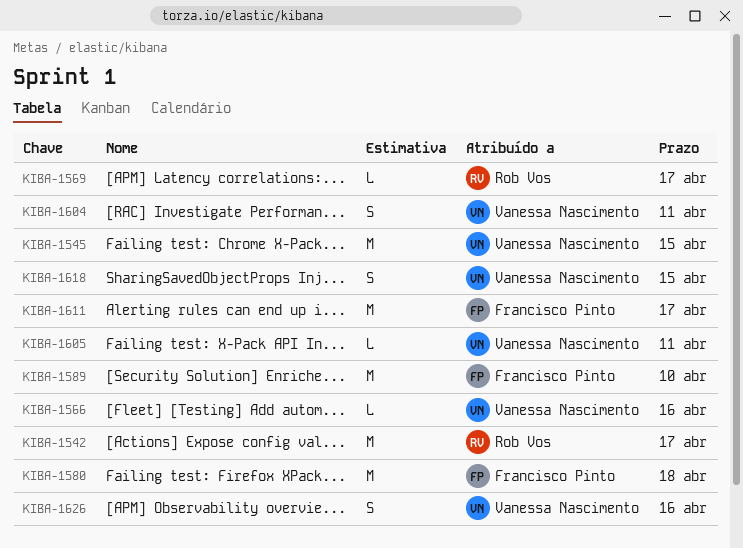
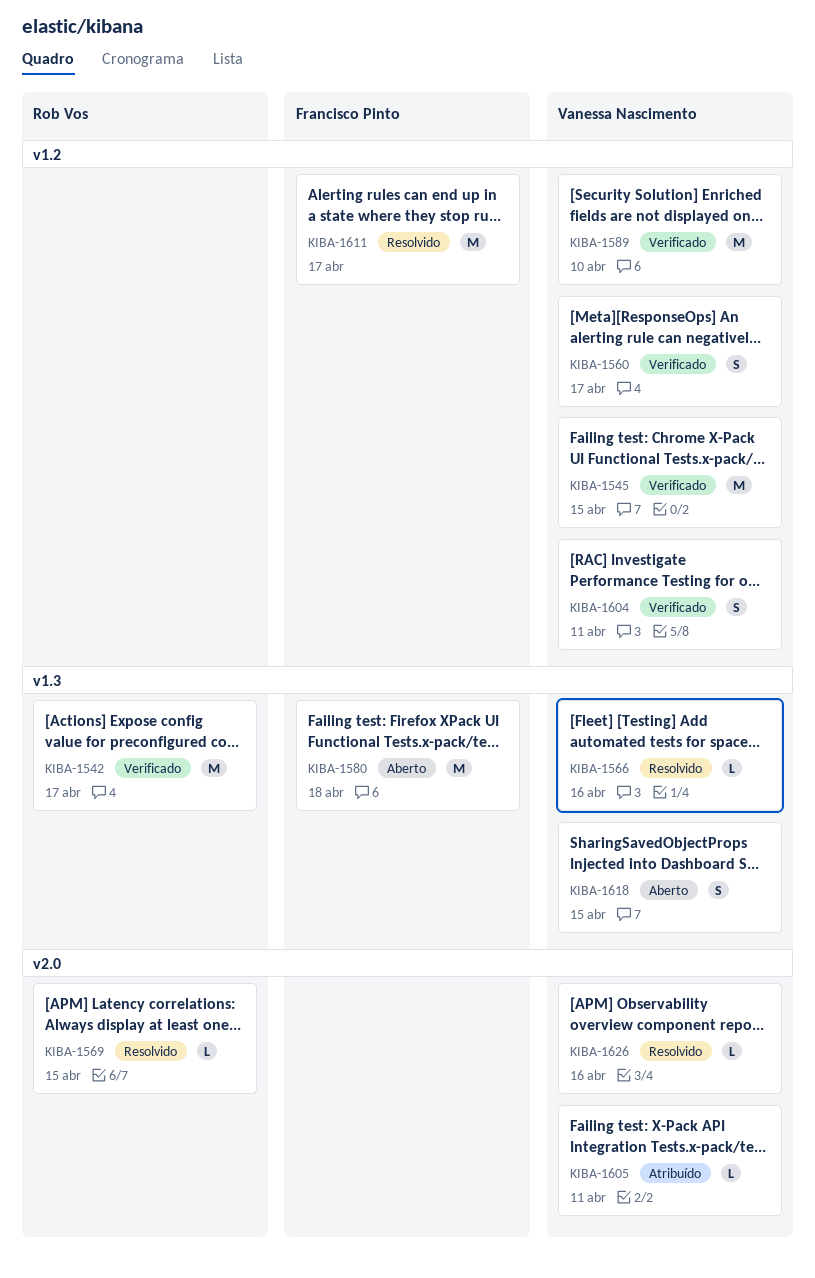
KIBA-1560: none -> present
KIBA-1569, due: Apr 17 -> Apr 15
KIBA-1589, owner: Francisco Pinto -> Vanessa Nascimento
KIBA-1626, estimate: S -> L

